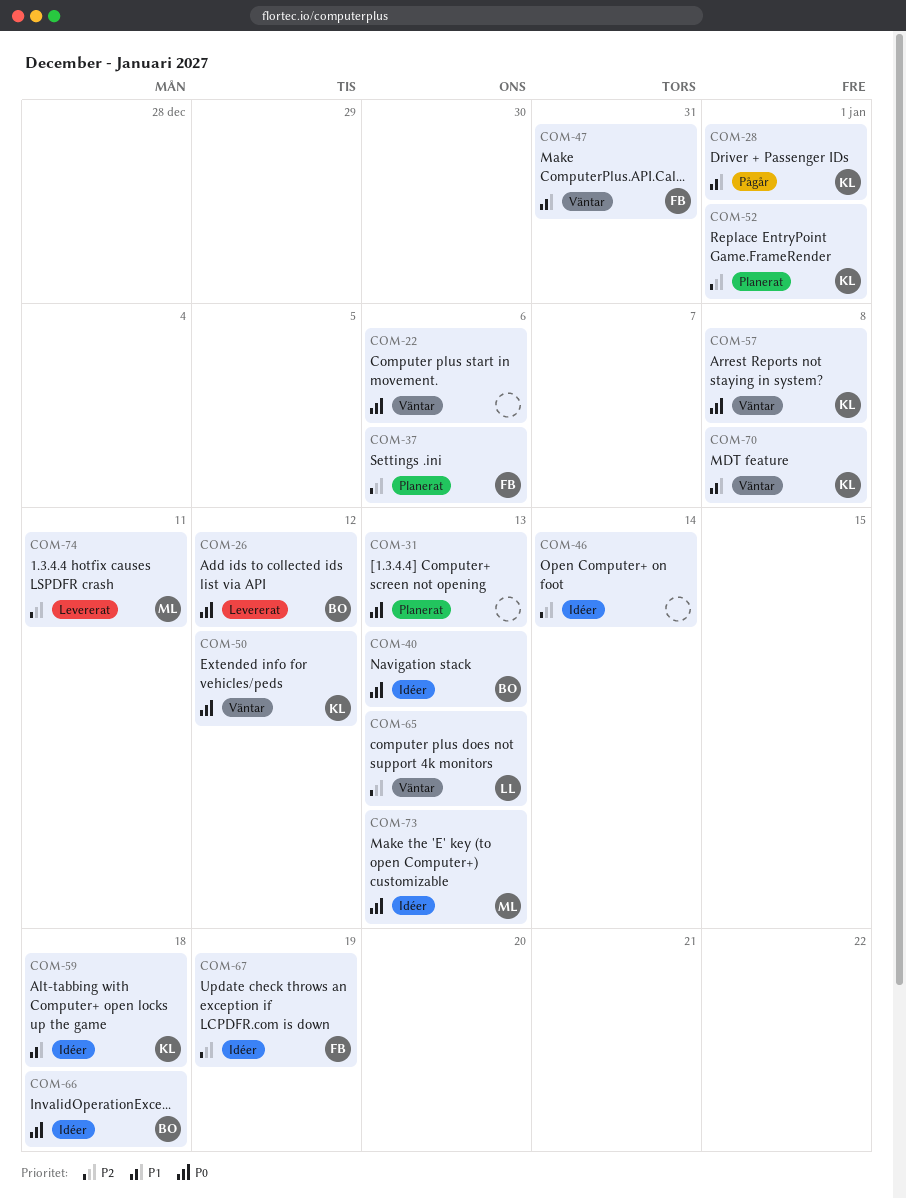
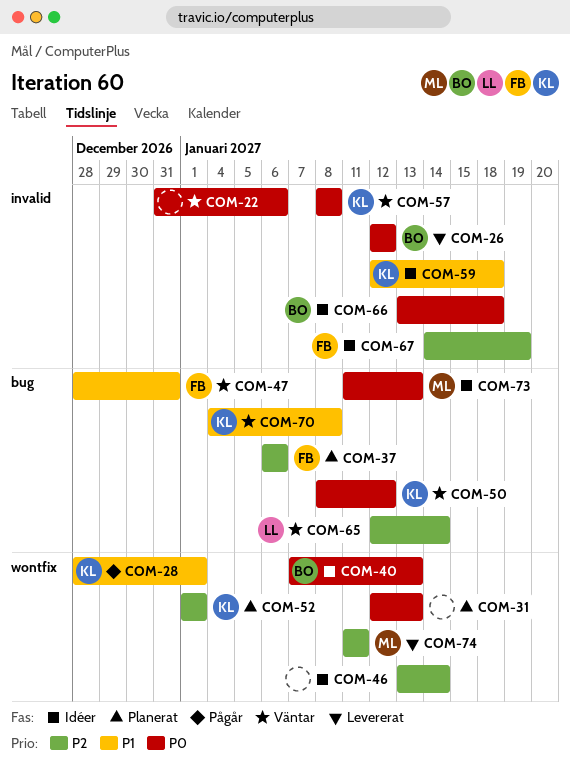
COM-65, due: Jan 13 -> Jan 14

